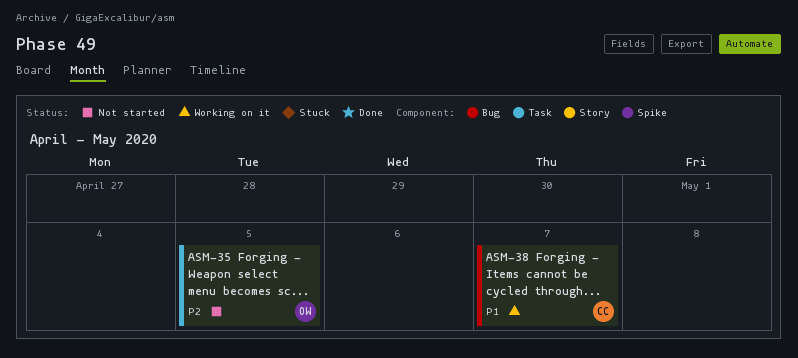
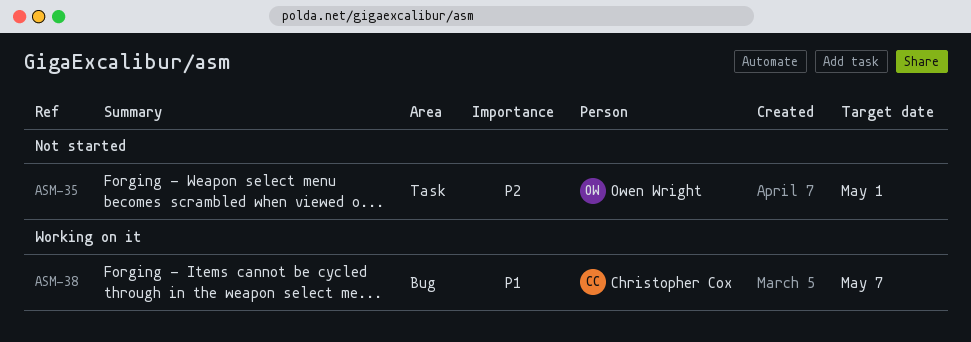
ASM-35, due: May 5 -> May 1

